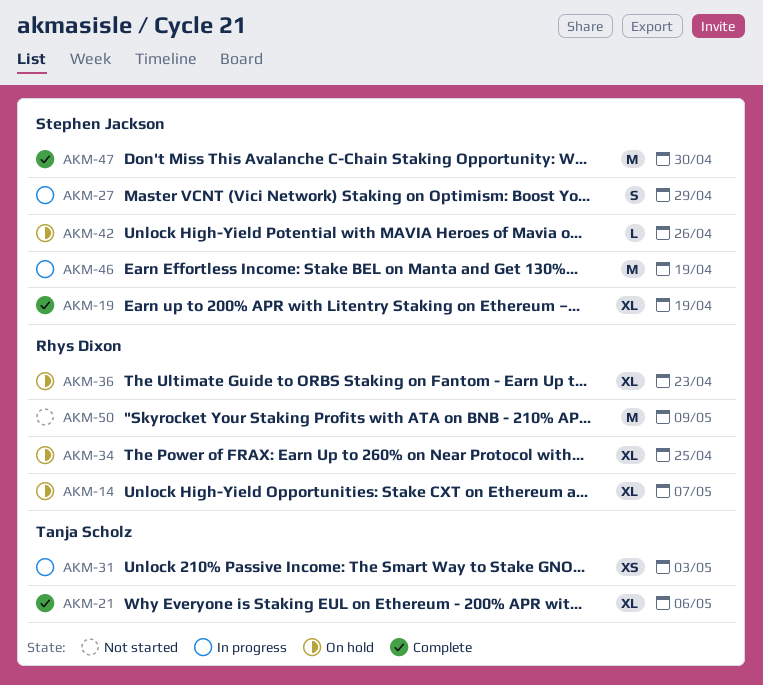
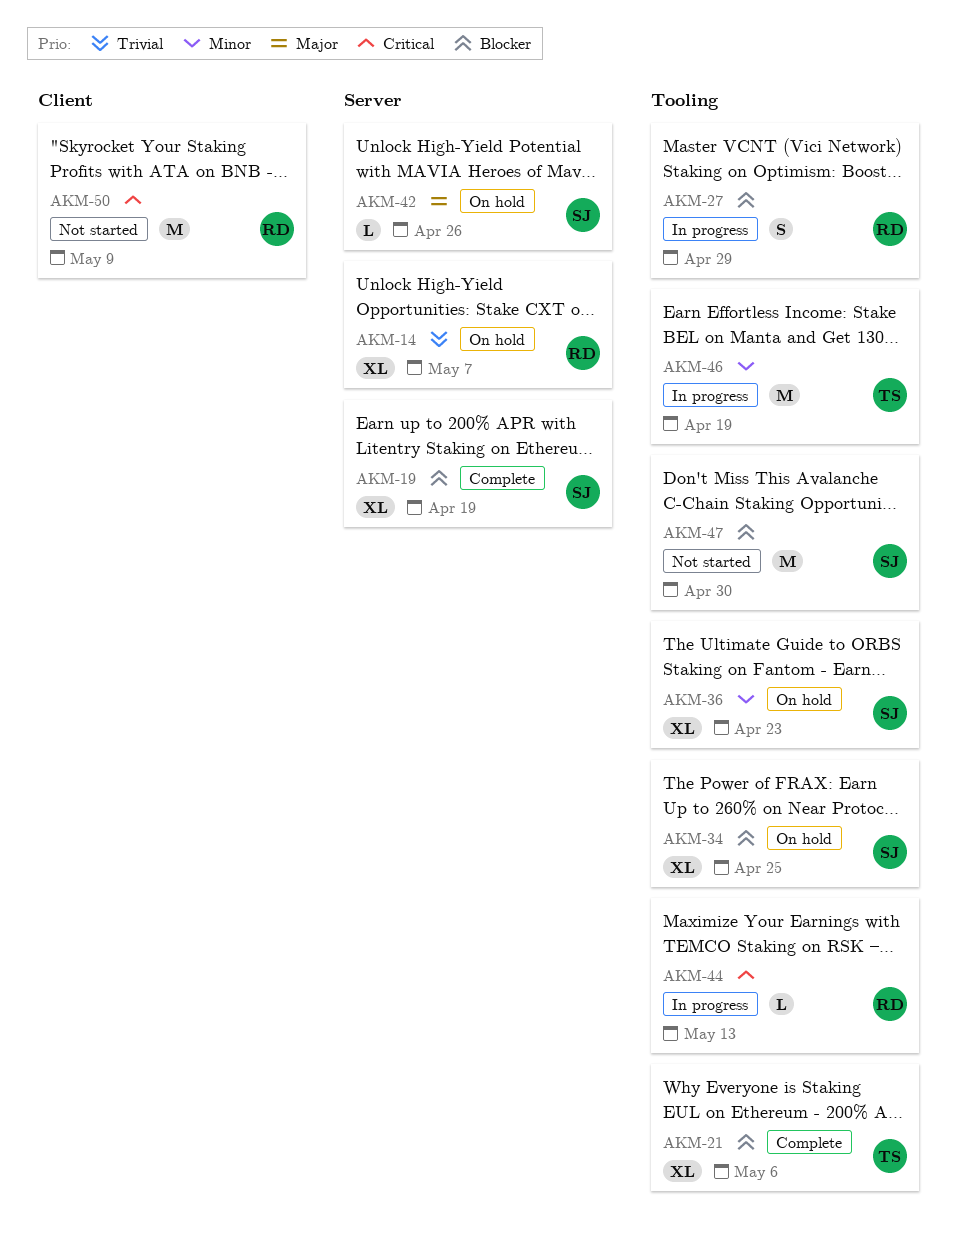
AKM-27, owner: Stephen Jackson -> Rhys Dixon
AKM-31: present -> none
AKM-34, owner: Rhys Dixon -> Stephen Jackson
AKM-36, owner: Rhys Dixon -> Stephen Jackson
AKM-44: none -> present
AKM-46, owner: Stephen Jackson -> Tanja Scholz
AKM-47, status: Complete -> Not started

